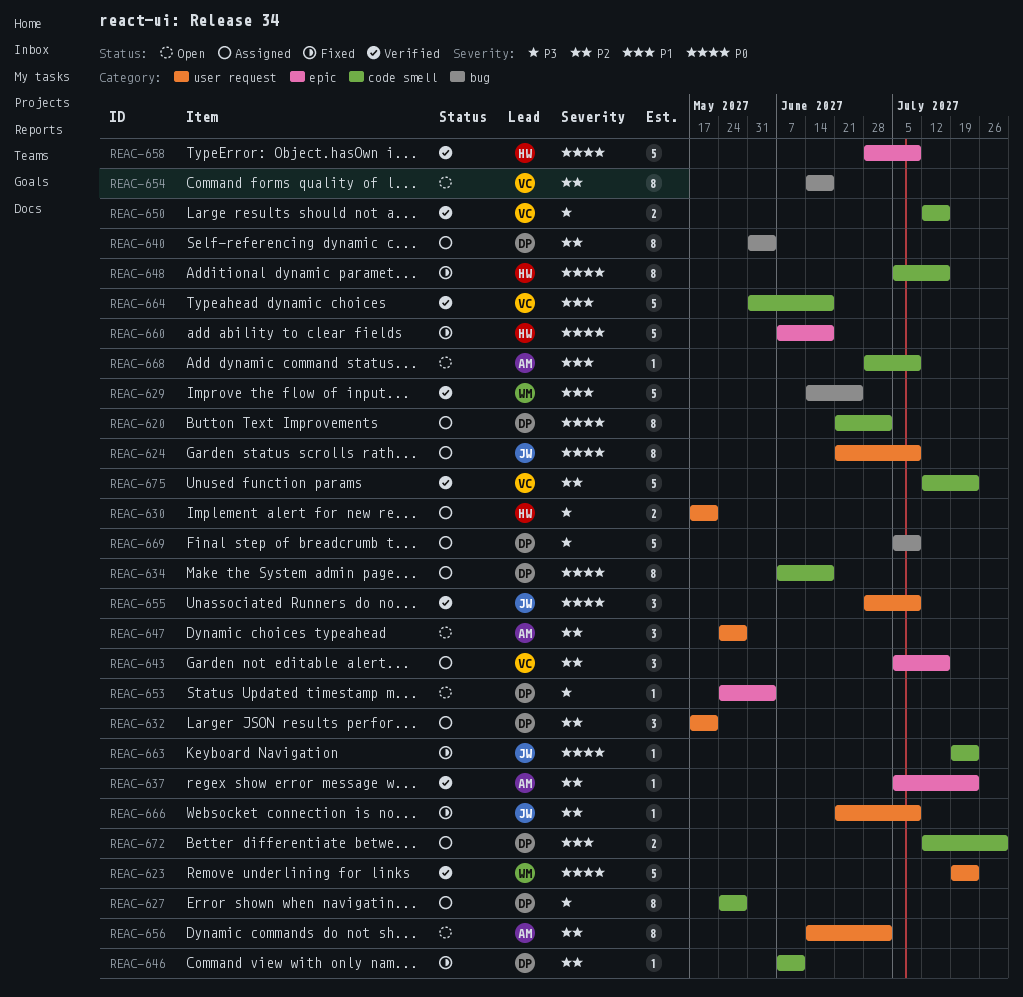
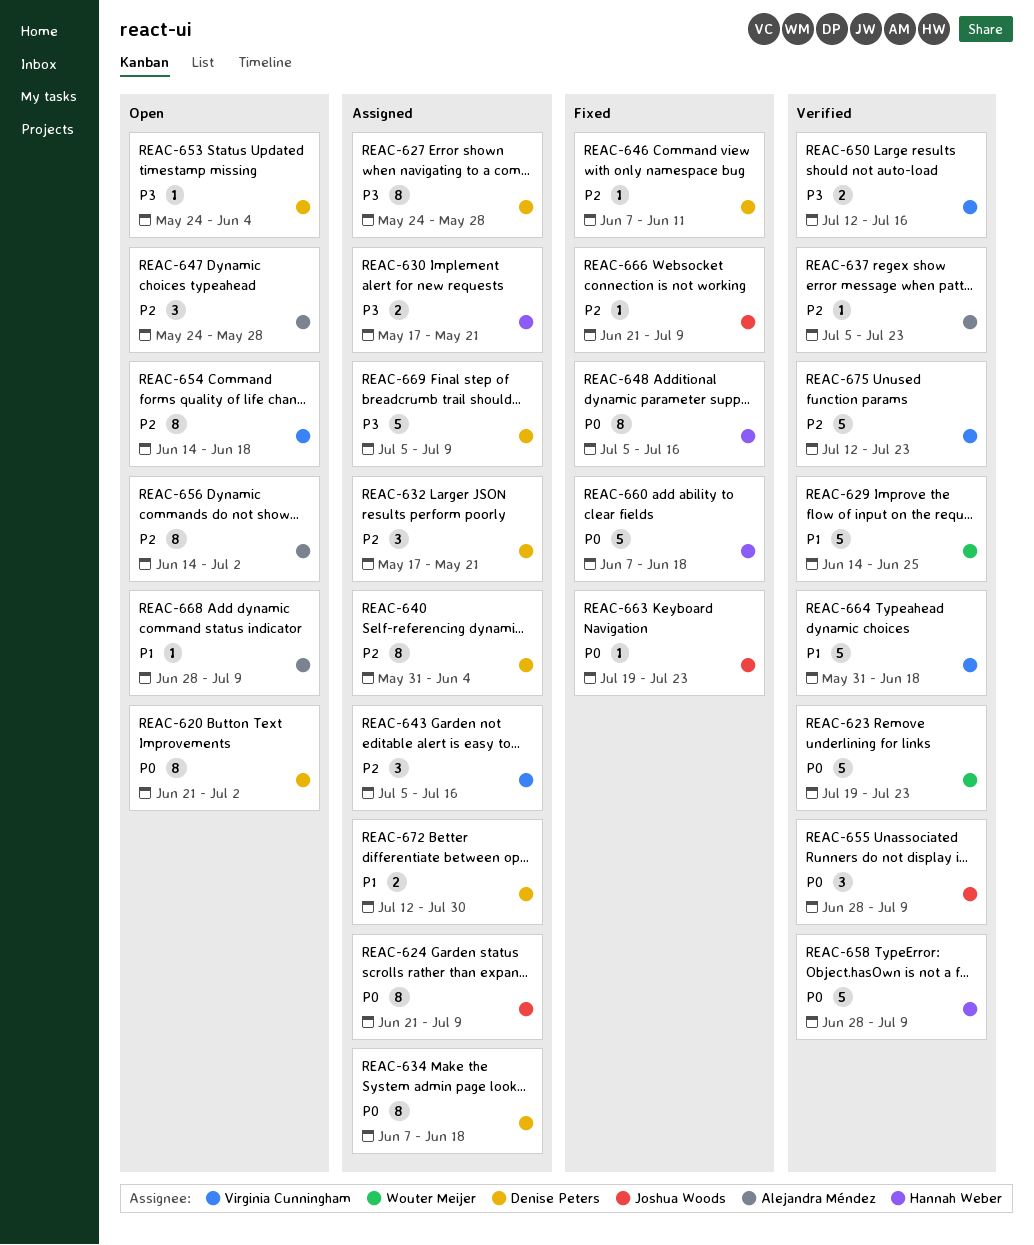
REAC-620, status: Assigned -> Open

